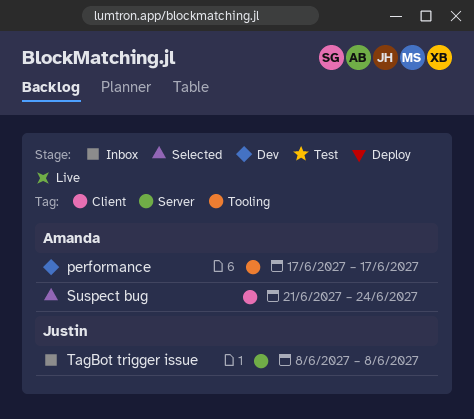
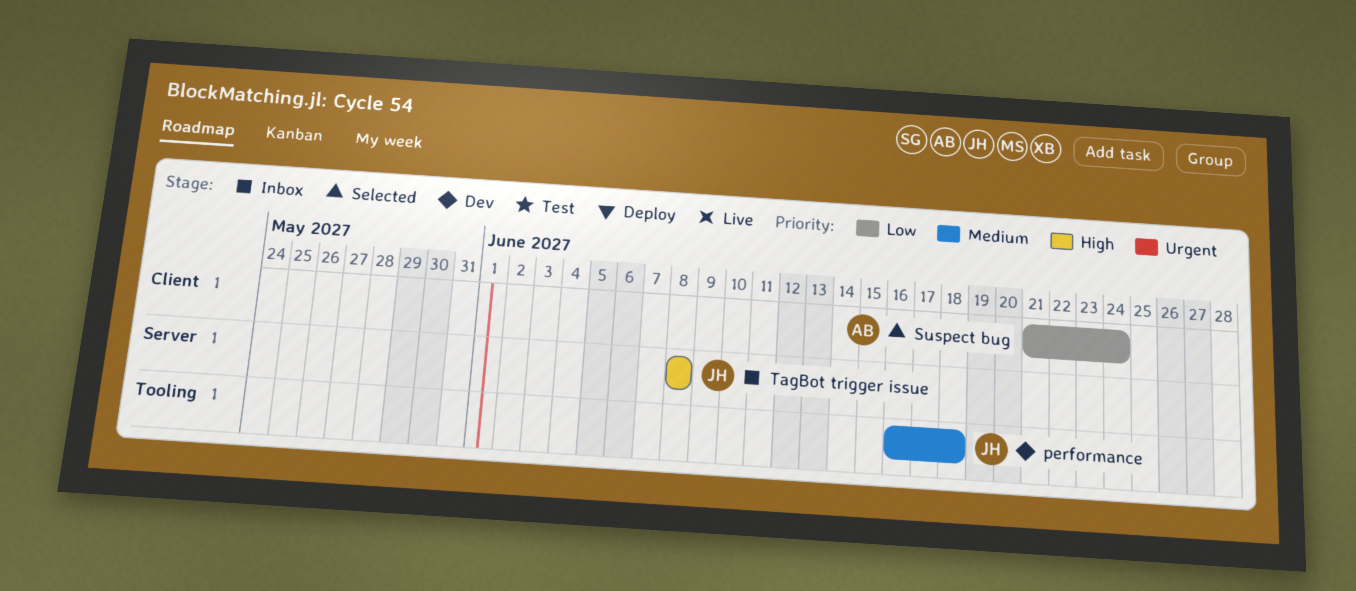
performance, owner: Amanda -> Justin
performance, start: Jun 17 -> Jun 16
performance, due: Jun 17 -> Jun 18

